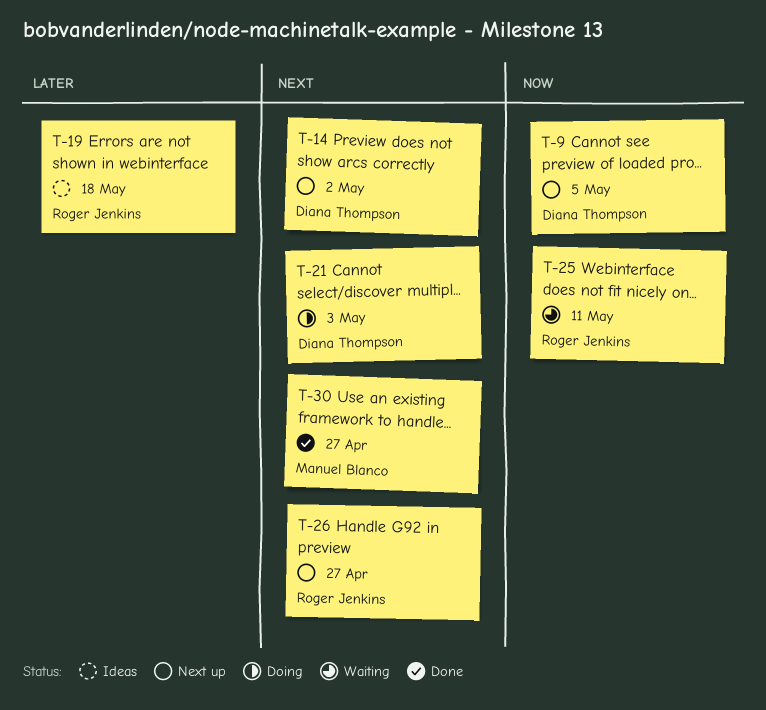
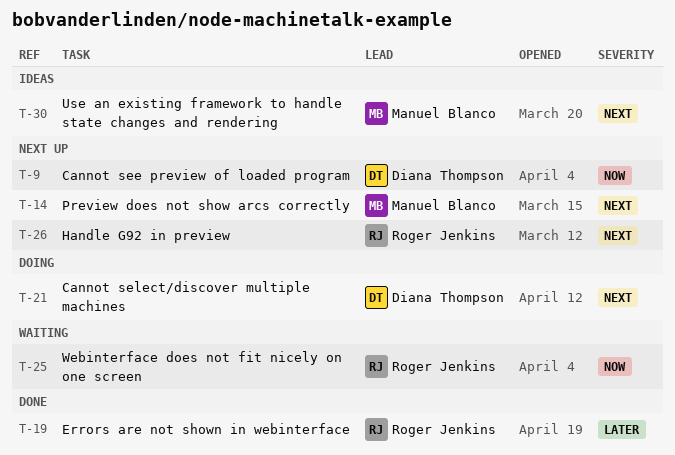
T-14, owner: Diana Thompson -> Manuel Blanco
T-19, status: Ideas -> Done
T-30, status: Done -> Ideas

